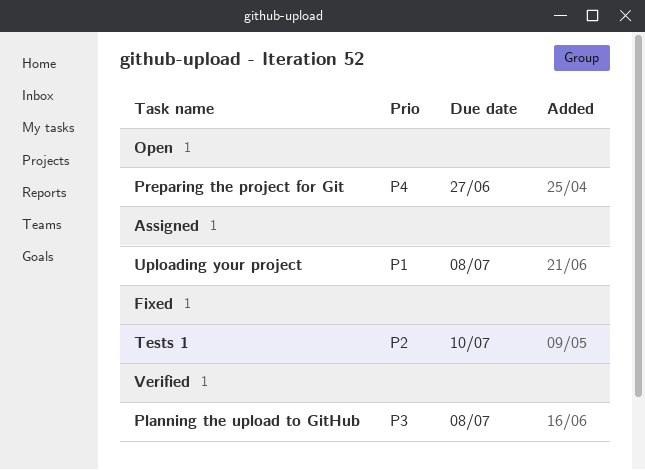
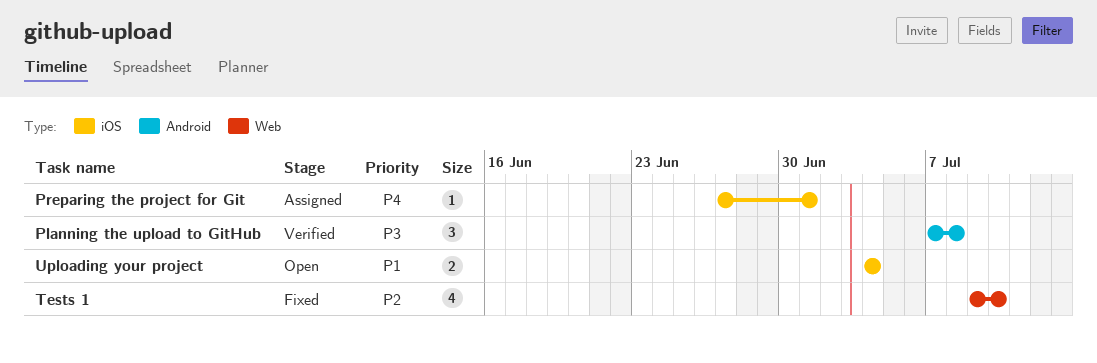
Preparing the project for Git, status: Open -> Assigned
Preparing the project for Git, due: Jun 27 -> Jul 1
Uploading your project, status: Assigned -> Open
Uploading your project, due: Jul 8 -> Jul 4

